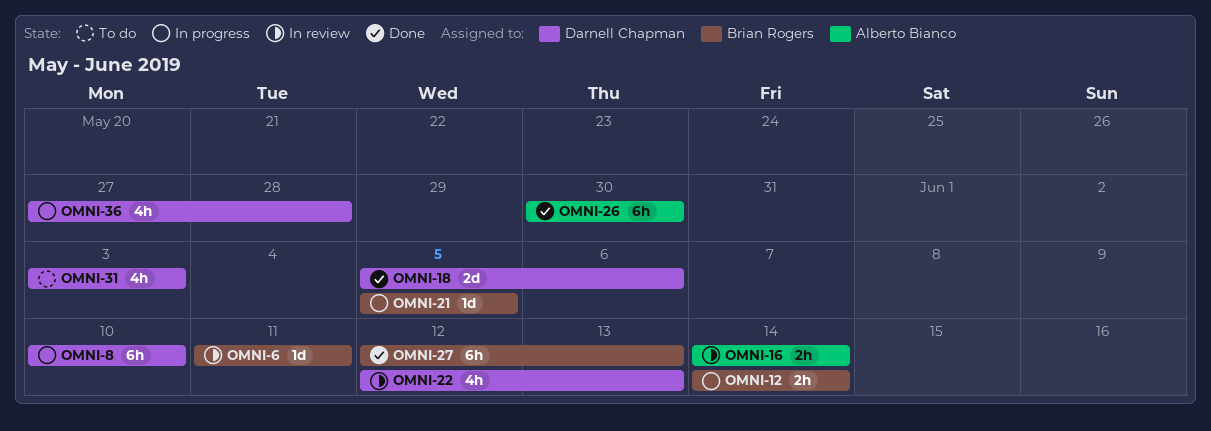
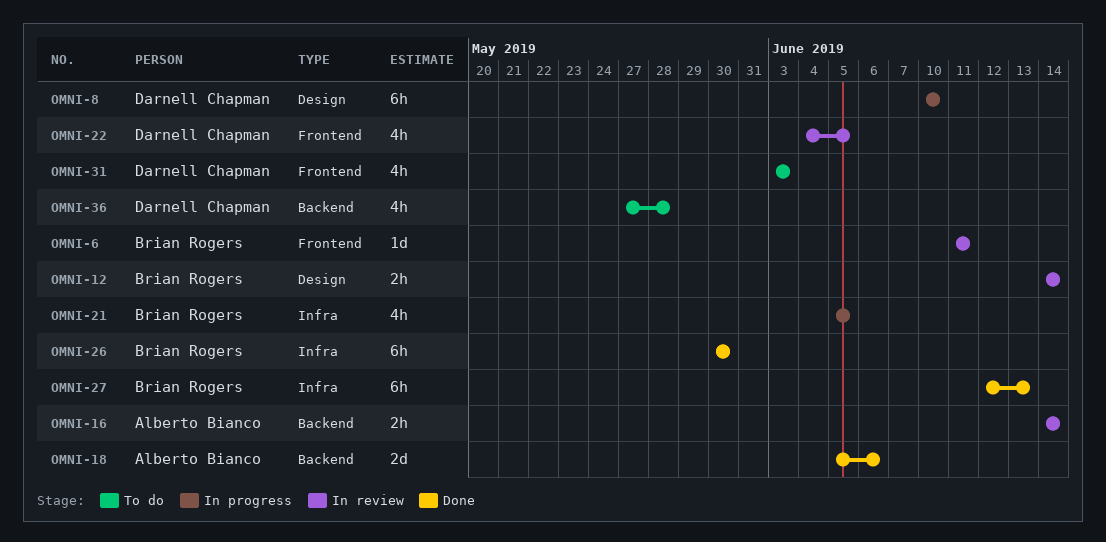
OMNI-12, status: In progress -> In review
OMNI-18, owner: Darnell Chapman -> Alberto Bianco
OMNI-21, estimate: 1d -> 4h
OMNI-22, start: Jun 12 -> Jun 4
OMNI-22, due: Jun 13 -> Jun 5
OMNI-26, owner: Alberto Bianco -> Brian Rogers
OMNI-36, status: In progress -> To do

